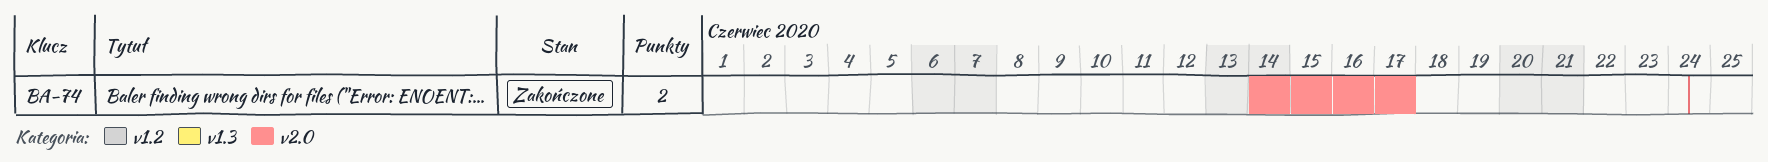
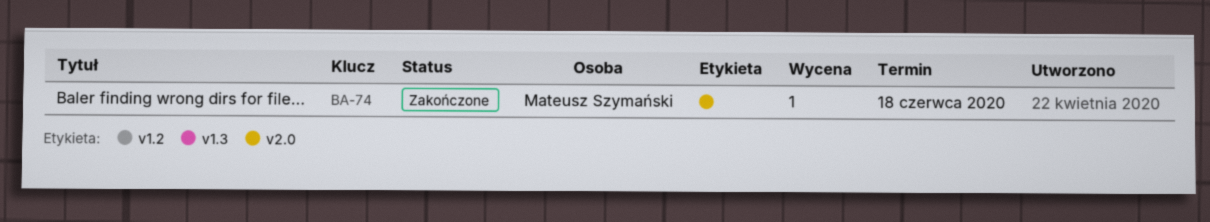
BA-74, estimate: 2 -> 1
BA-74, due: Jun 17 -> Jun 18

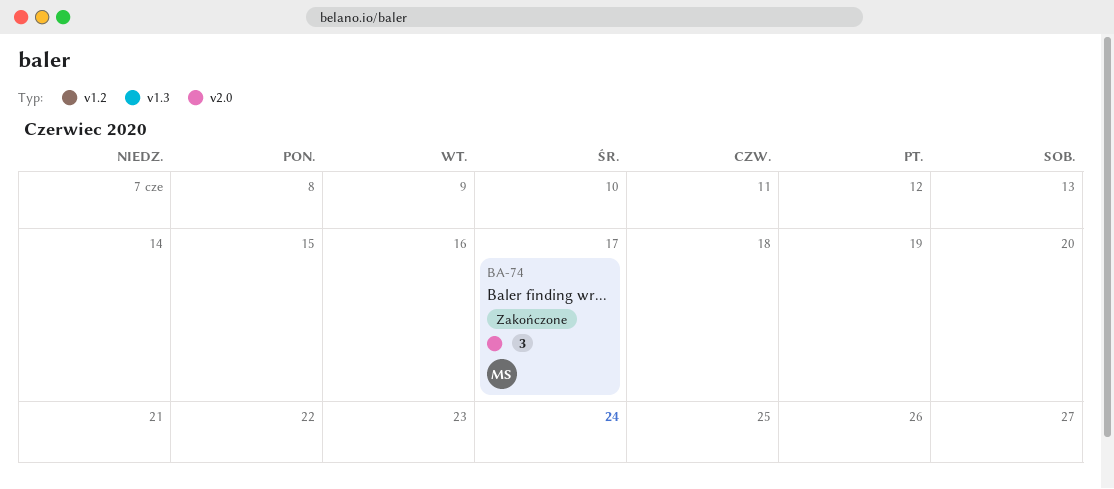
BA-74, estimate: 1 -> 3
BA-74, due: Jun 18 -> Jun 17

